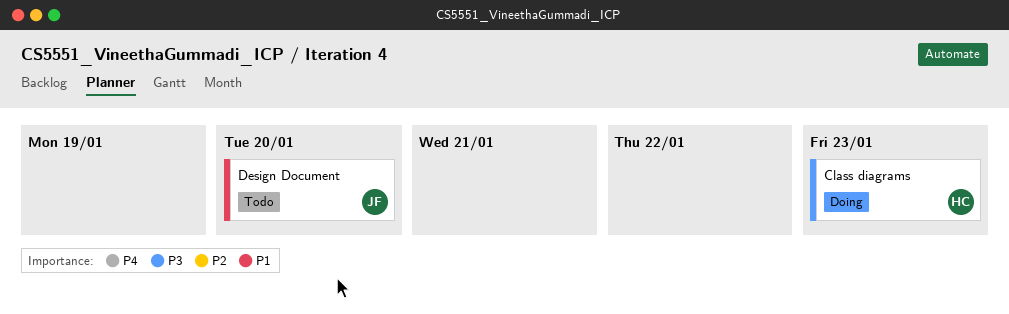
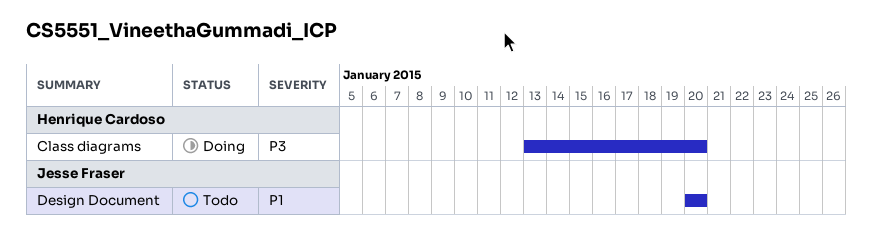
Class diagrams, due: Jan 23 -> Jan 20

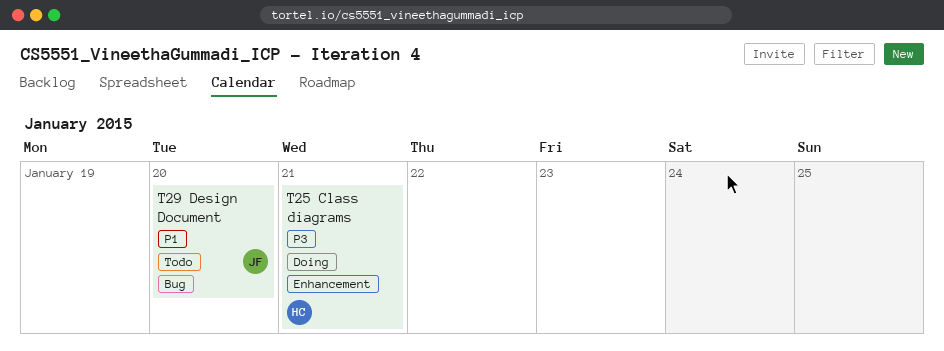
Class diagrams, due: Jan 20 -> Jan 21

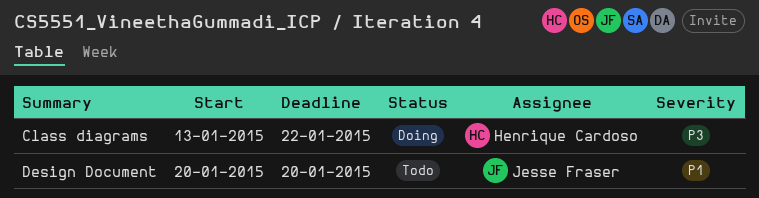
Class diagrams, due: Jan 21 -> Jan 22

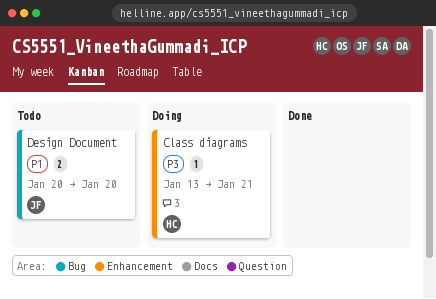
Class diagrams, due: Jan 22 -> Jan 21

